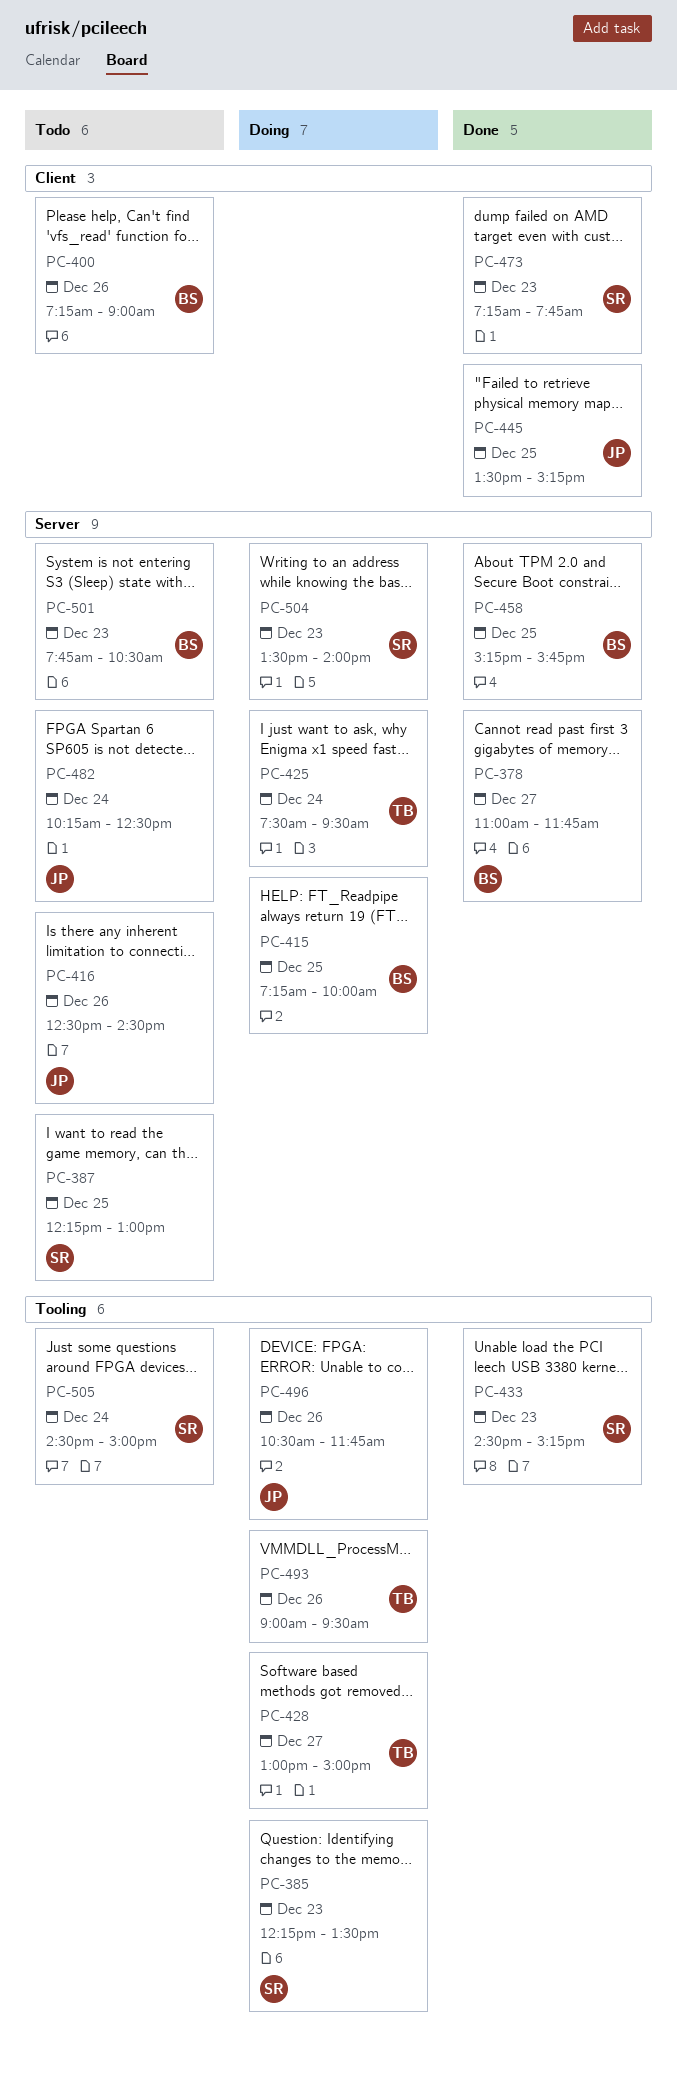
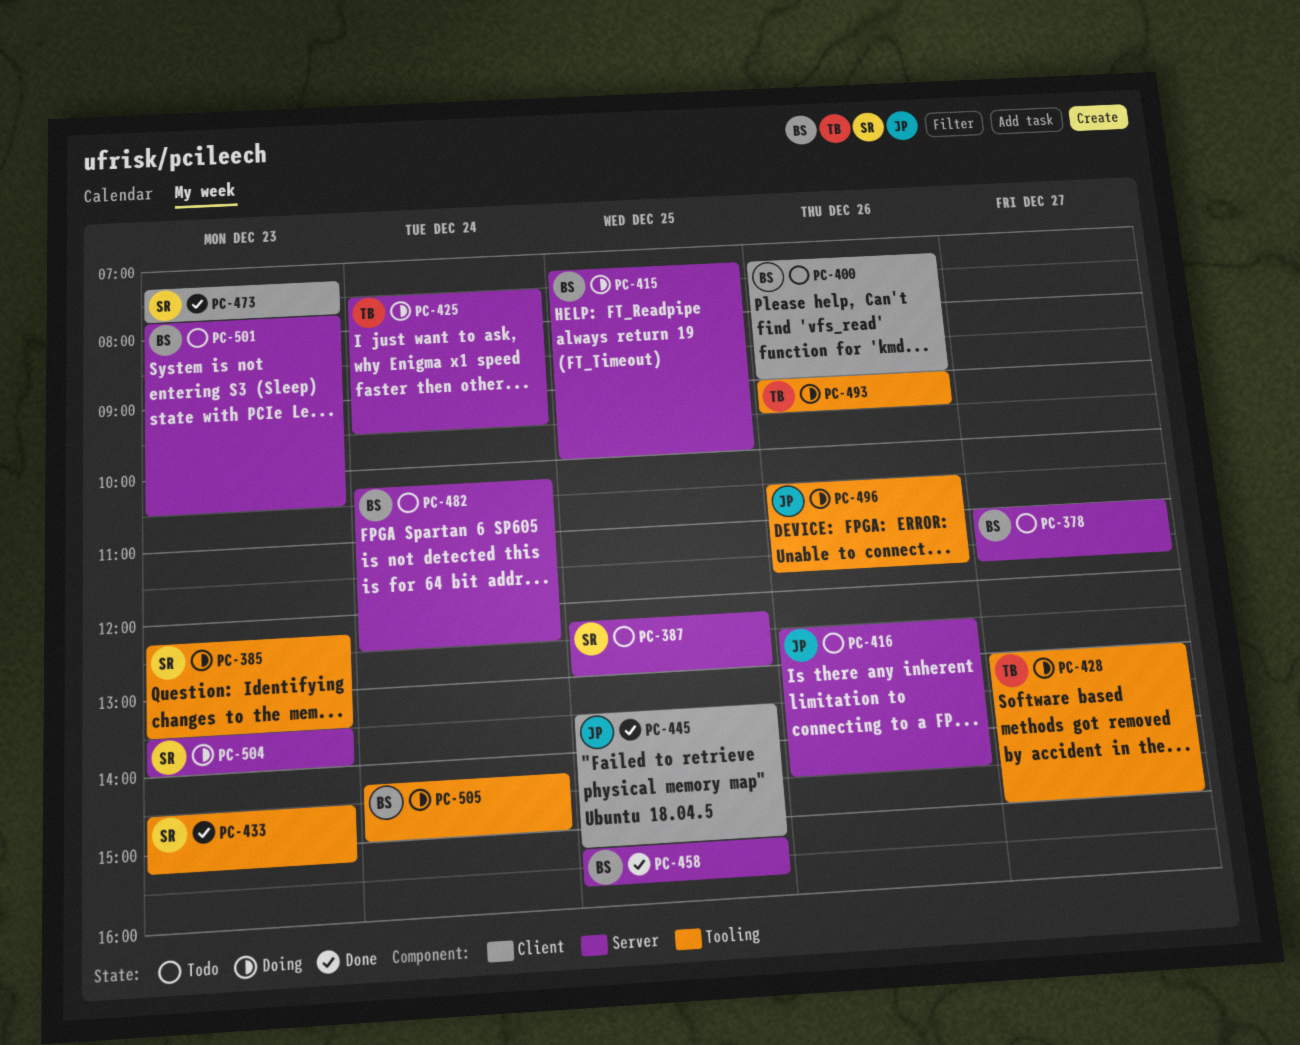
PC-378, status: Done -> Todo
PC-482, owner: JP -> BS
PC-505, status: Todo -> Doing
PC-505, owner: SR -> BS
PC-505, begins: 14:30 -> 14:15

